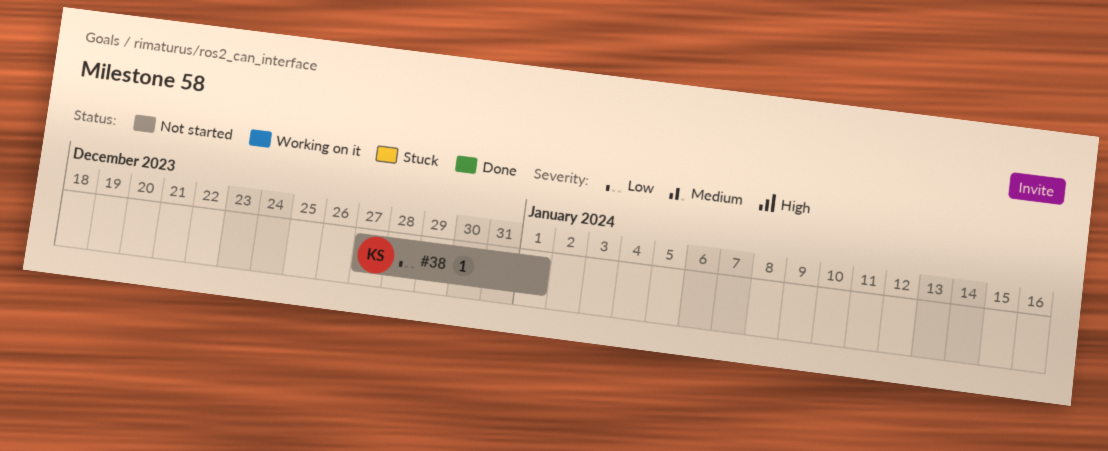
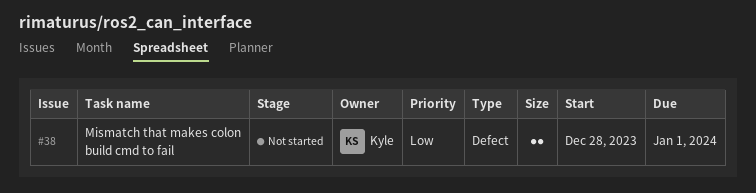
#38, estimate: 1 -> 2
#38, start: Dec 27 -> Dec 28

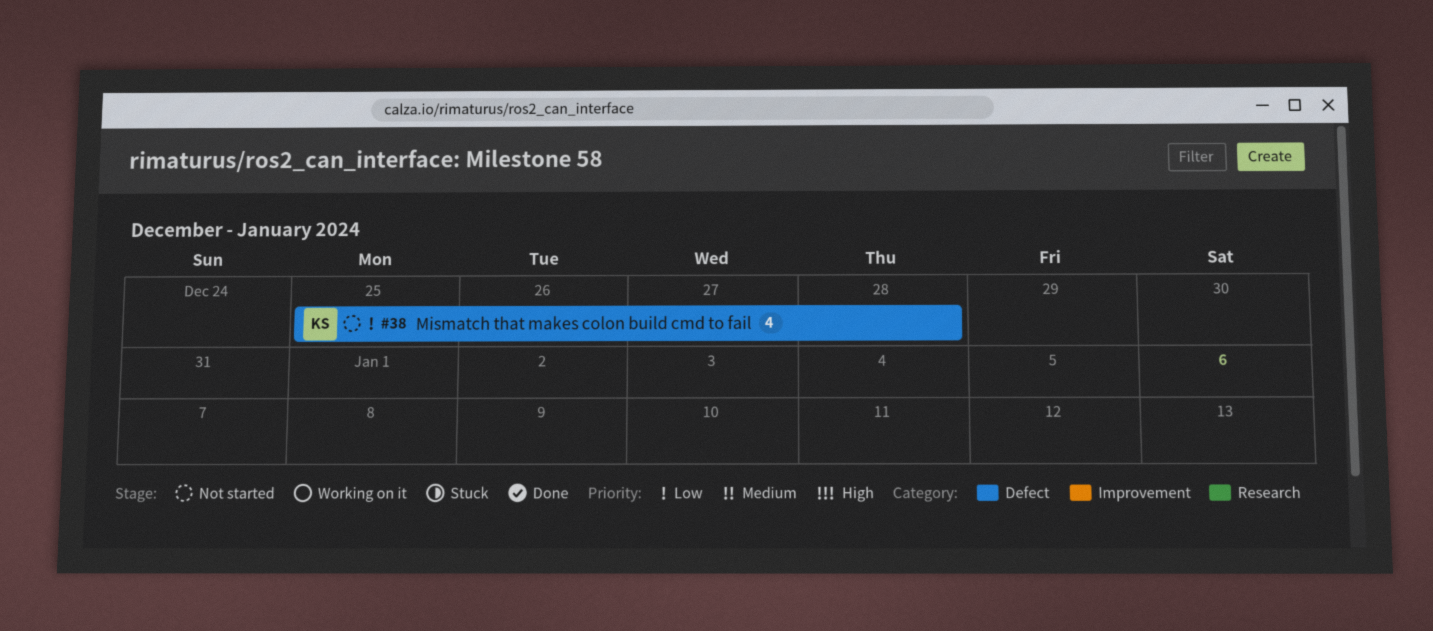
#38, estimate: 2 -> 4
#38, start: Dec 28 -> Dec 25
#38, due: Jan 1 -> Dec 28

